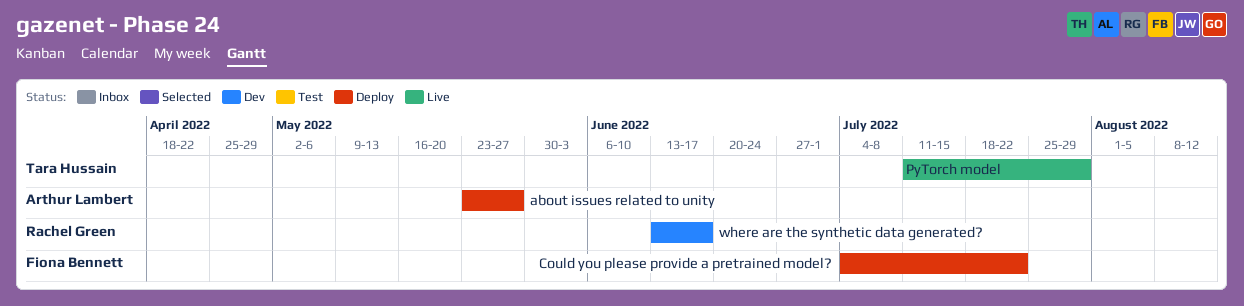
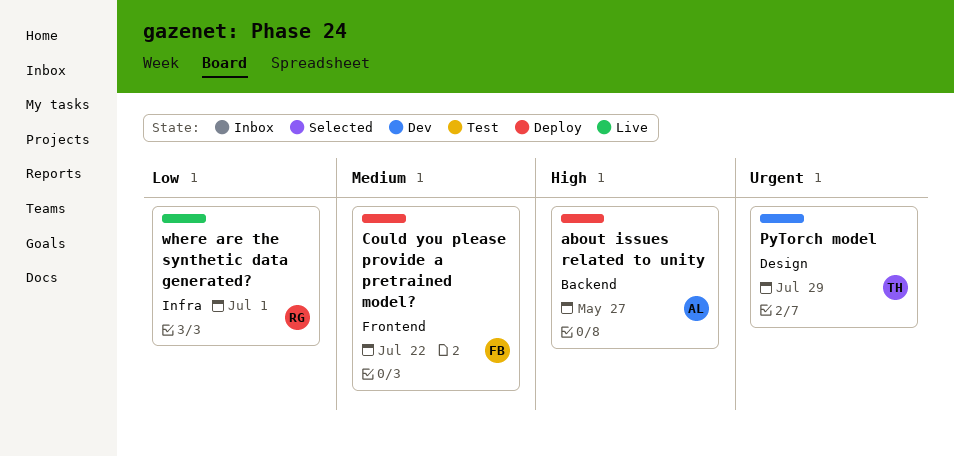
PyTorch model, status: Live -> Dev
where are the synthetic data generated?, status: Dev -> Live
where are the synthetic data generated?, due: Jun 17 -> Jul 1

